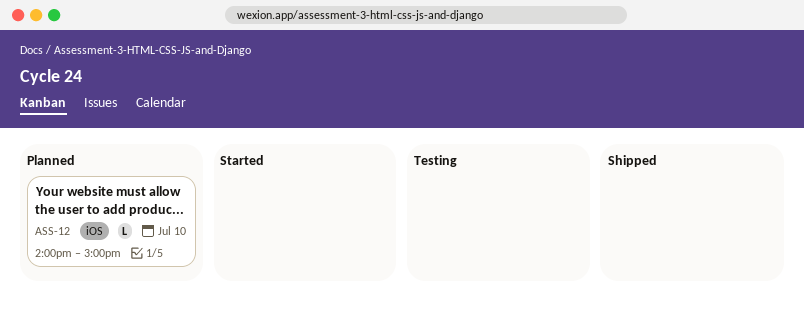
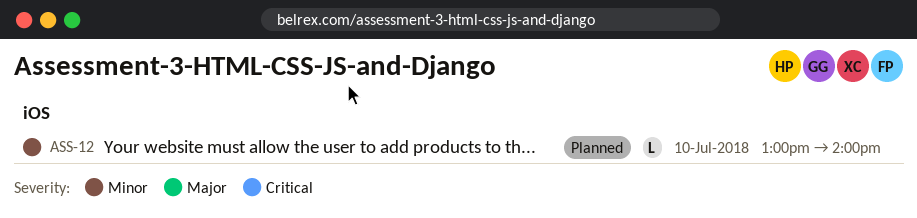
ASS-12, begins: 14:00 -> 13:00
ASS-12, ends: 15:00 -> 14:00

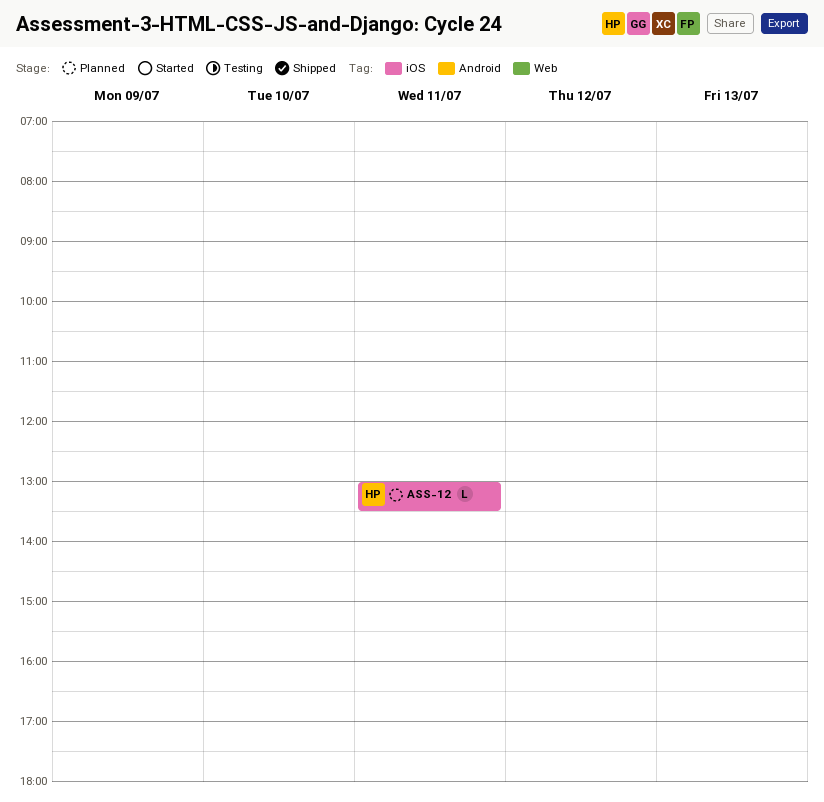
ASS-12, day: Jul 10 -> Jul 11
ASS-12, ends: 14:00 -> 13:30

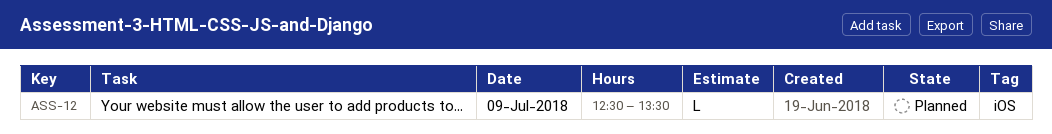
ASS-12, day: Jul 11 -> Jul 9
ASS-12, begins: 13:00 -> 12:30

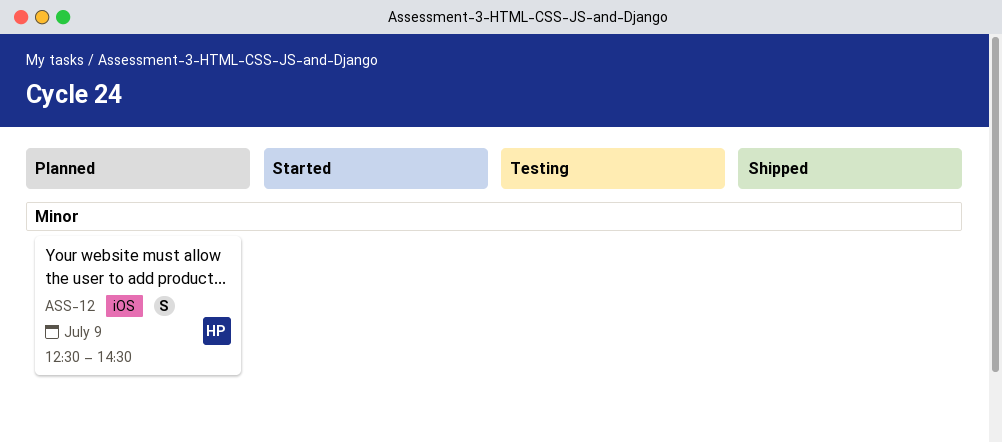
ASS-12, estimate: L -> S
ASS-12, ends: 13:30 -> 14:30

